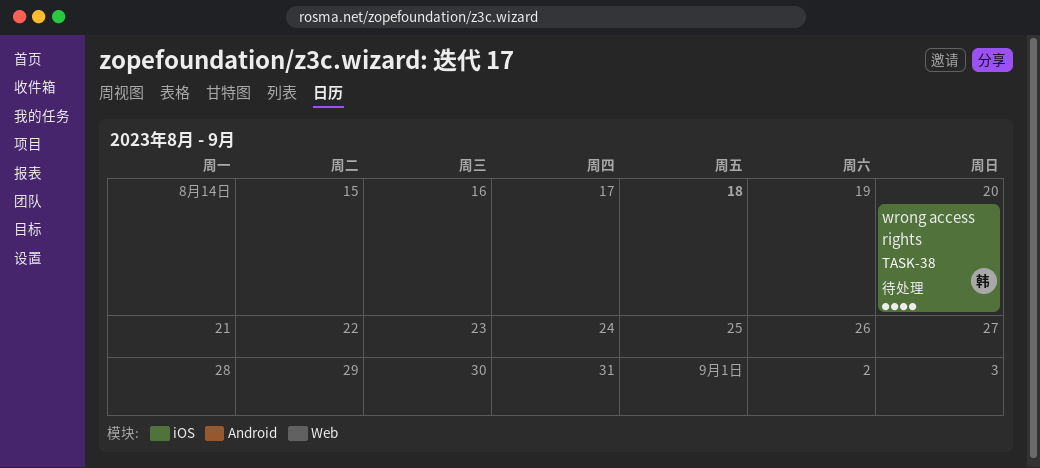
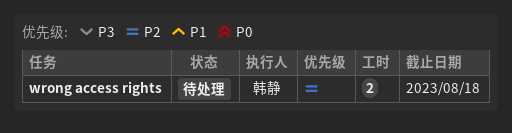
wrong access rights, estimate: 4 -> 2
wrong access rights, due: Aug 20 -> Aug 18

